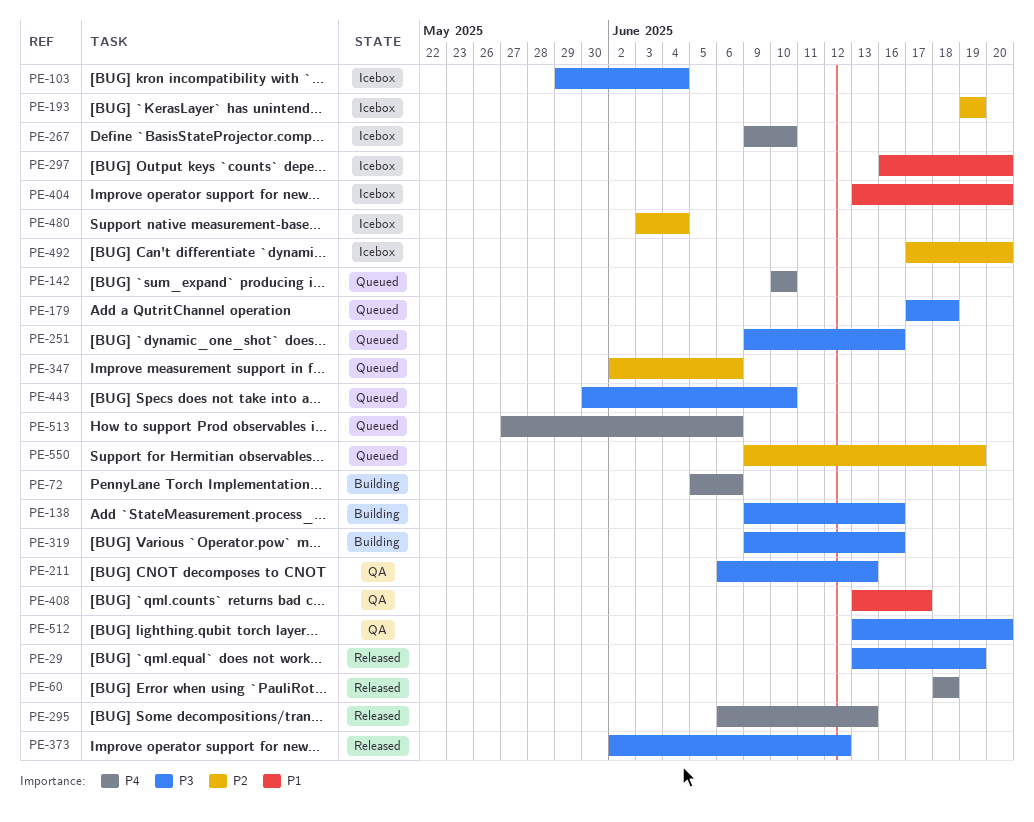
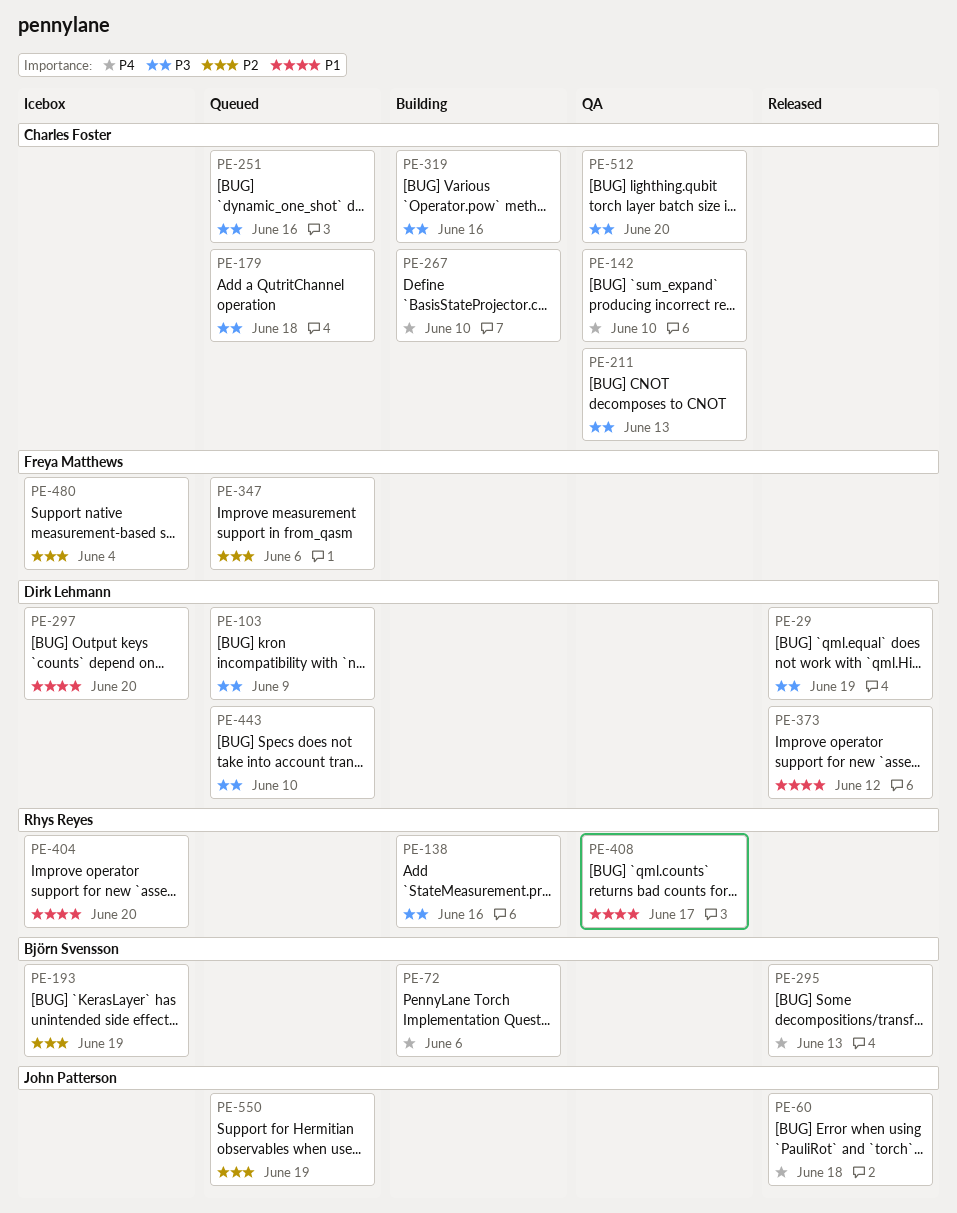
PE-103, status: Icebox -> Queued
PE-103, due: Jun 4 -> Jun 9
PE-142, status: Queued -> QA
PE-267, status: Icebox -> Building
PE-373, priority: P3 -> P1
PE-492: present -> none
PE-513: present -> none

